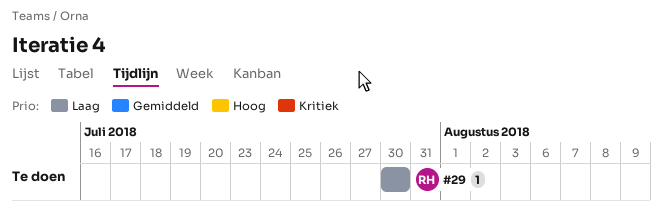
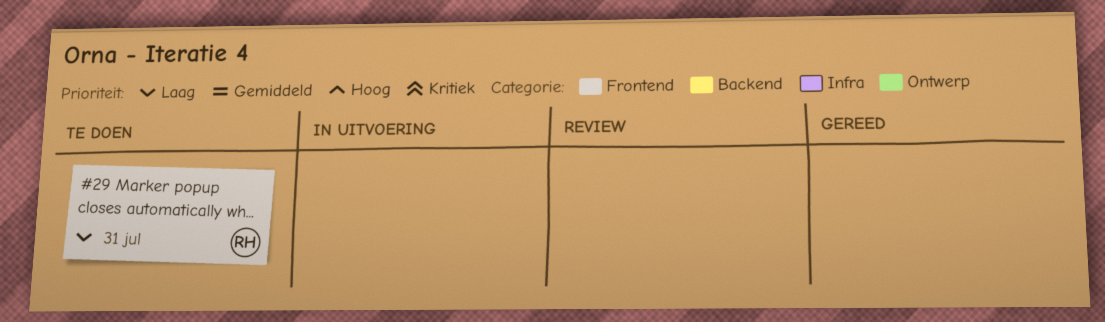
#29, due: Jul 30 -> Jul 31

